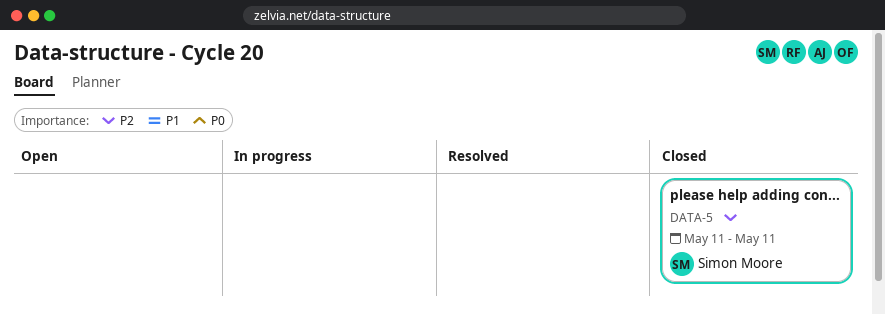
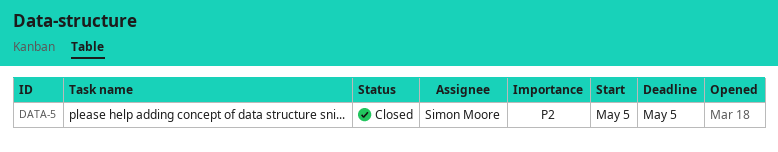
DATA-5, start: May 11 -> May 5
DATA-5, due: May 11 -> May 5

